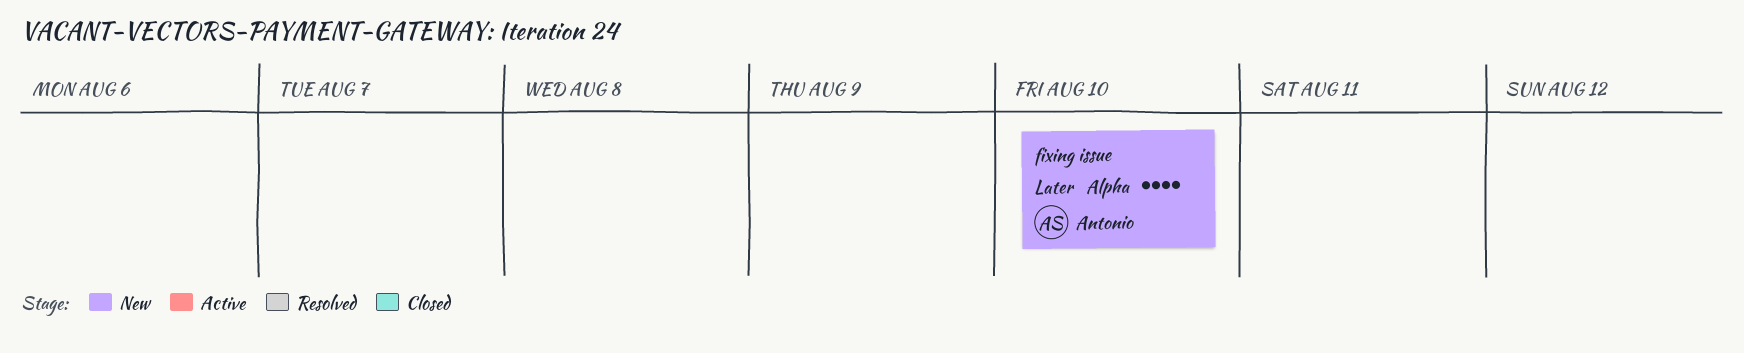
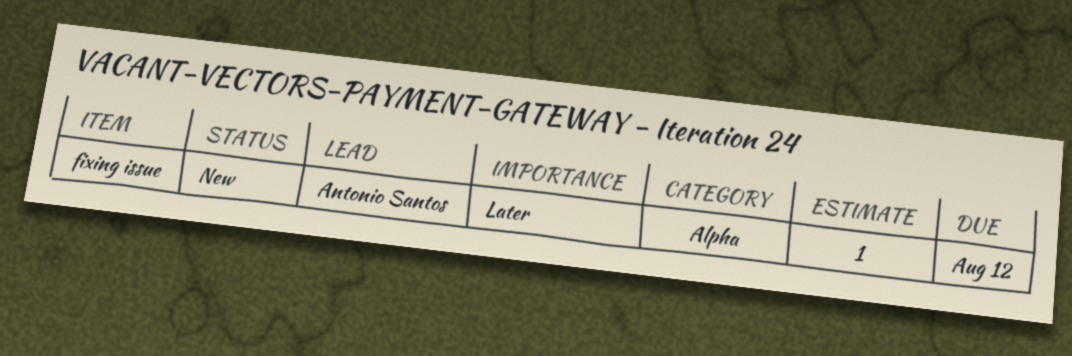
fixing issue, estimate: 4 -> 1
fixing issue, due: Aug 10 -> Aug 12

